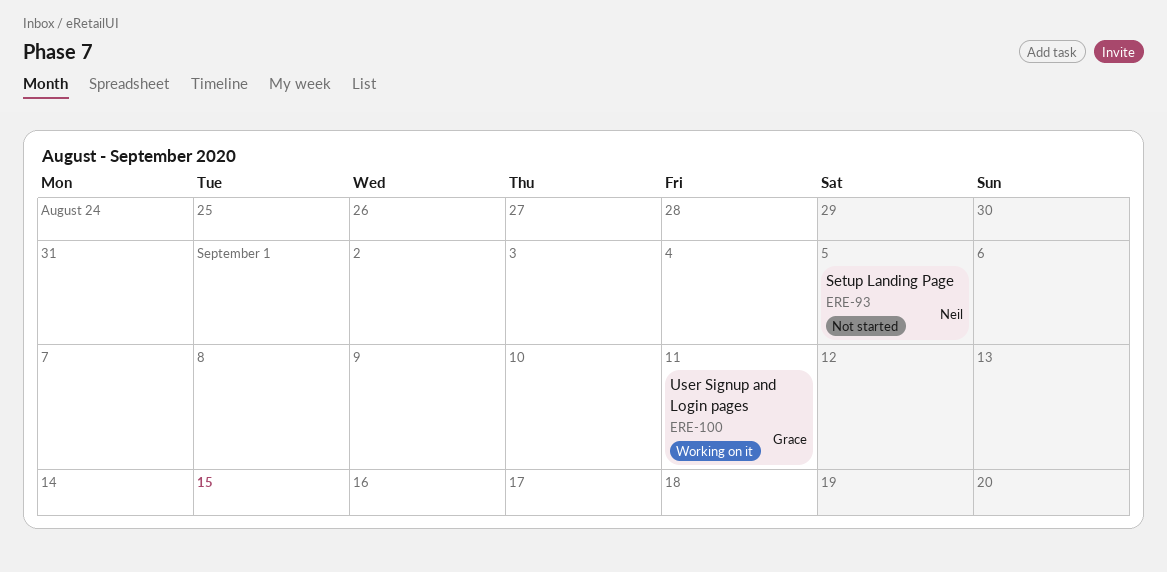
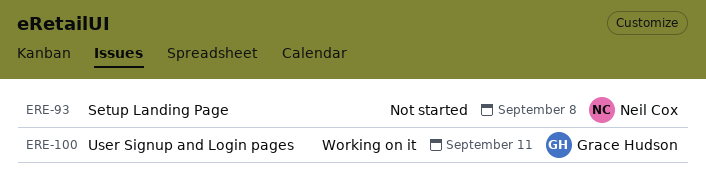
ERE-93, due: Sep 5 -> Sep 8

